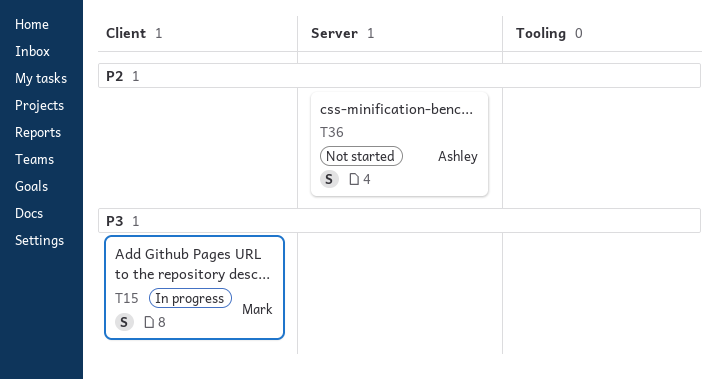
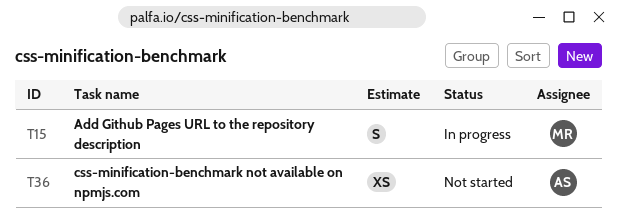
T36, estimate: S -> XS

